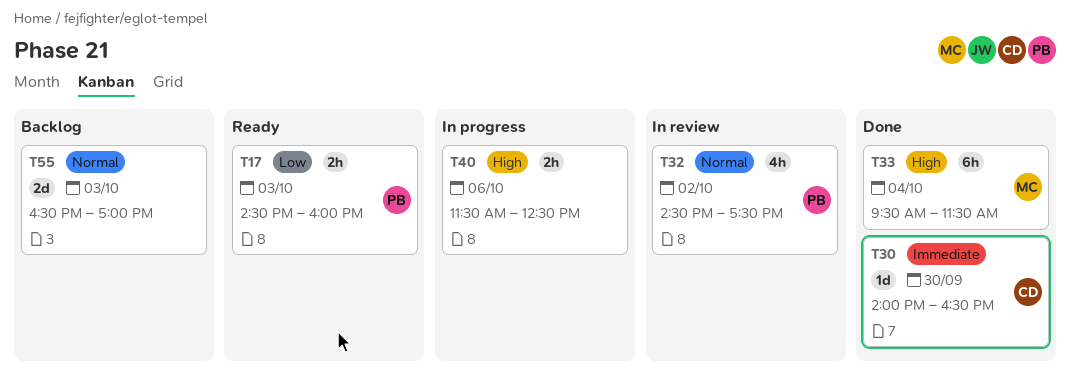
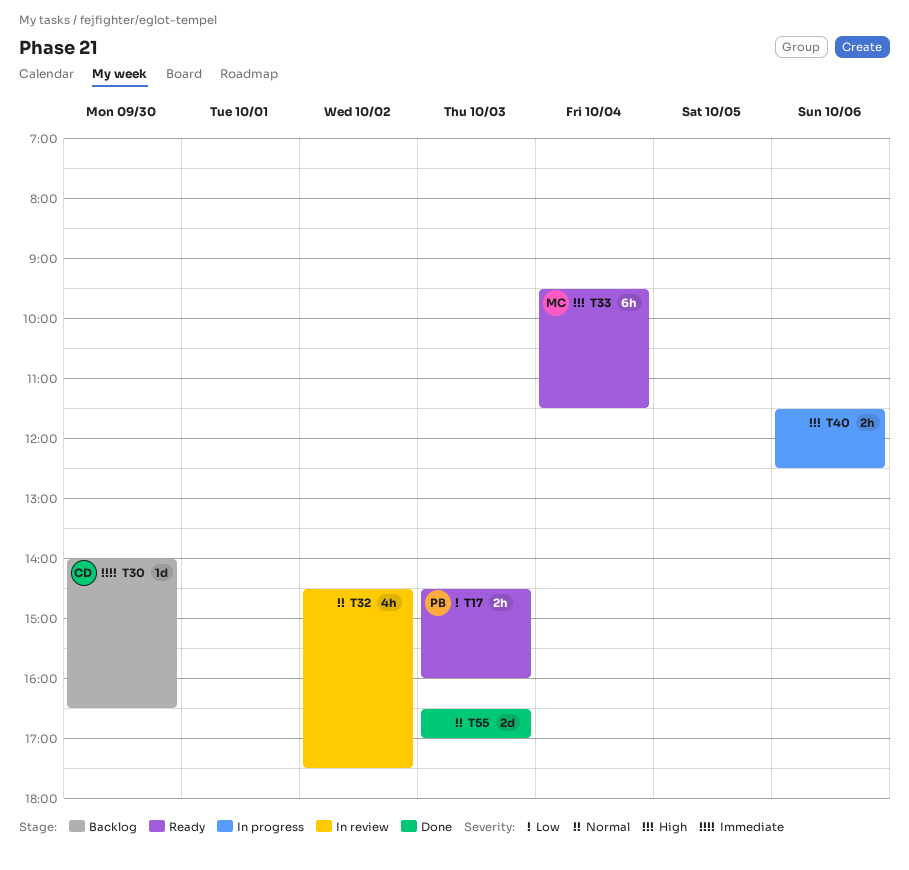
T30, status: Done -> Backlog
T32, owner: PB -> none
T33, status: Done -> Ready
T55, status: Backlog -> Done

